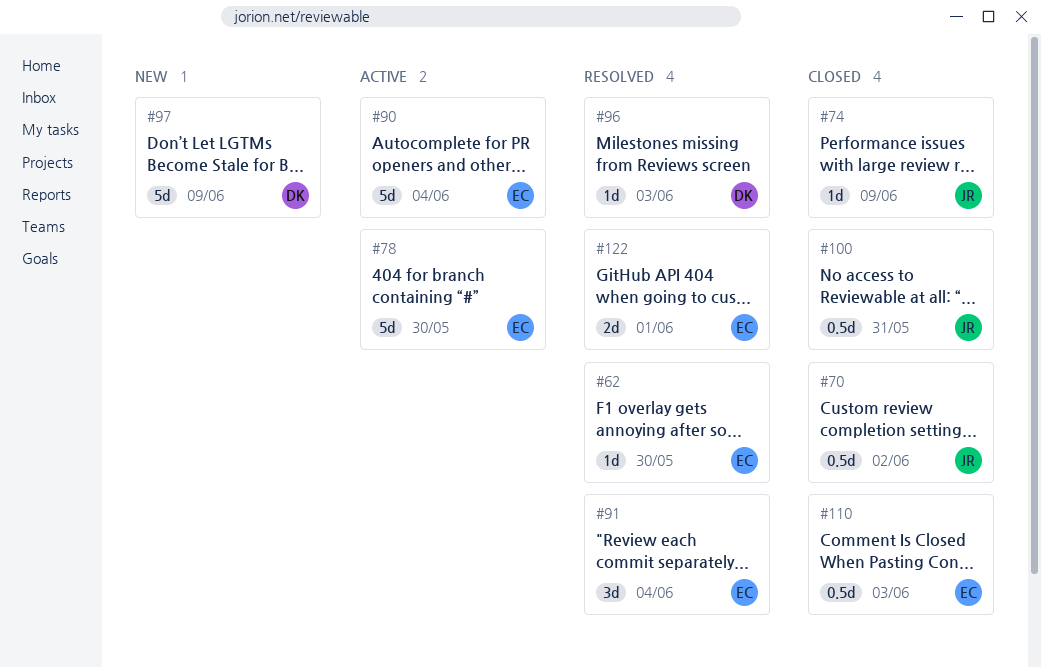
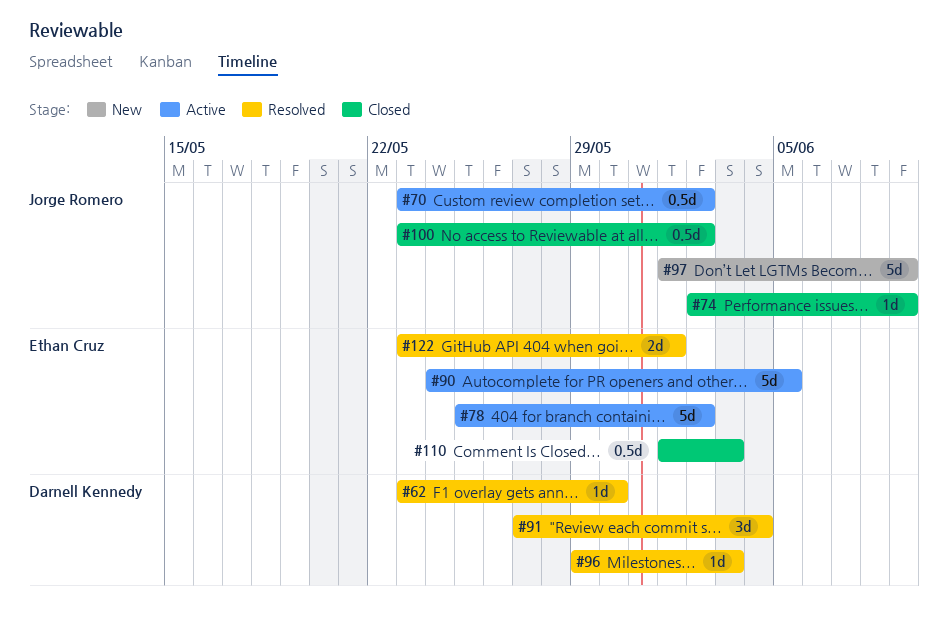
#62, owner: Ethan Cruz -> Darnell Kennedy
#70, status: Closed -> Active
#78, due: May 30 -> Jun 2
#90, due: Jun 4 -> Jun 5
#91, owner: Ethan Cruz -> Darnell Kennedy
#97, owner: Darnell Kennedy -> Jorge Romero
#100, due: May 31 -> Jun 2

